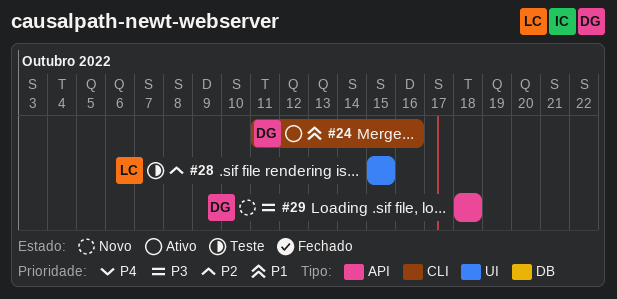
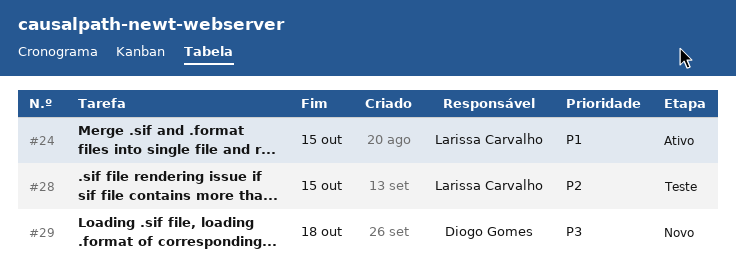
#24, owner: Diogo Gomes -> Larissa Carvalho
#24, due: Oct 16 -> Oct 15

